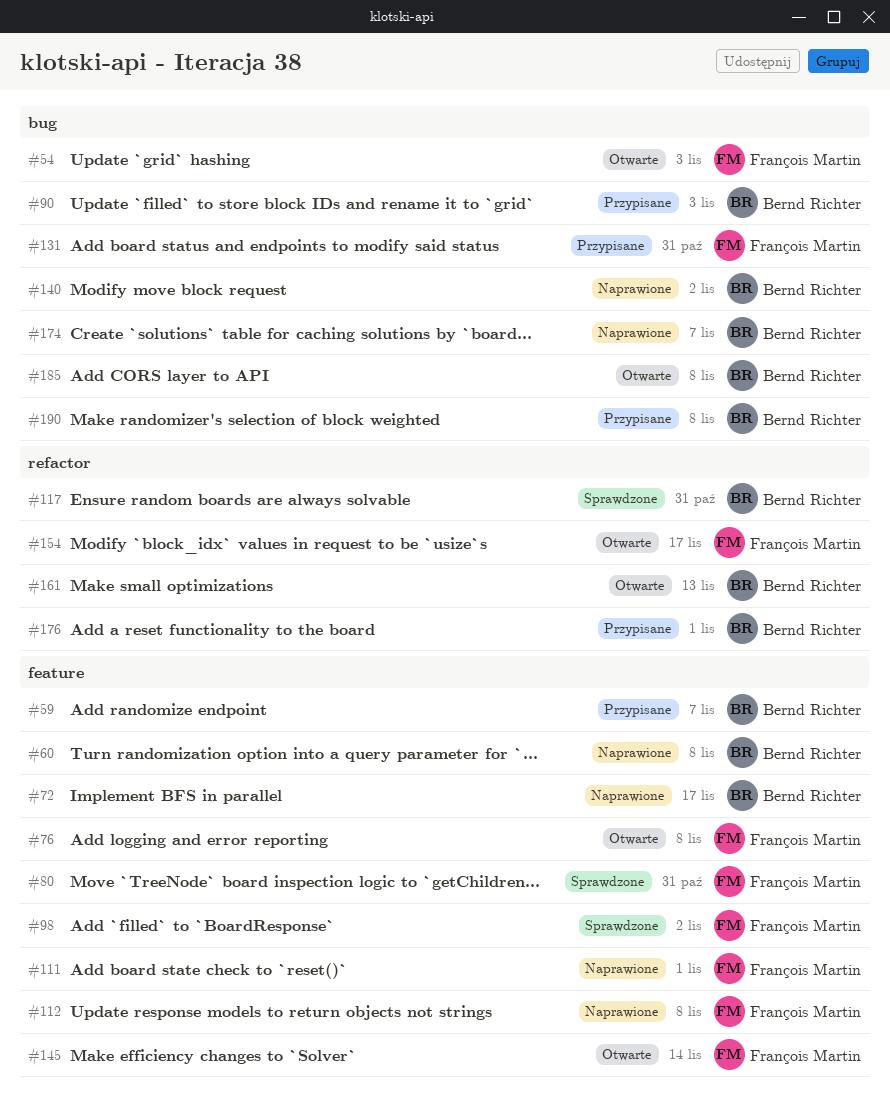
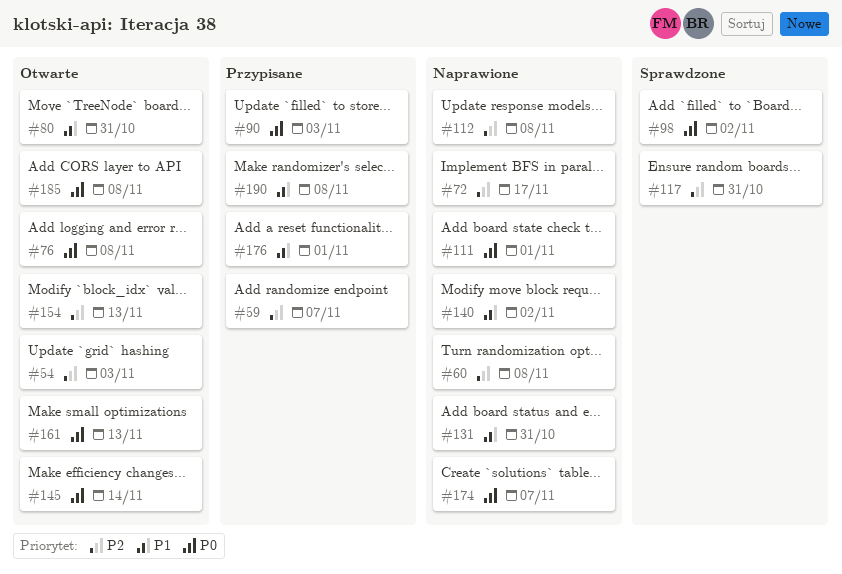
#80, status: Sprawdzone -> Otwarte
#131, status: Przypisane -> Naprawione
#154, due: Nov 17 -> Nov 13

